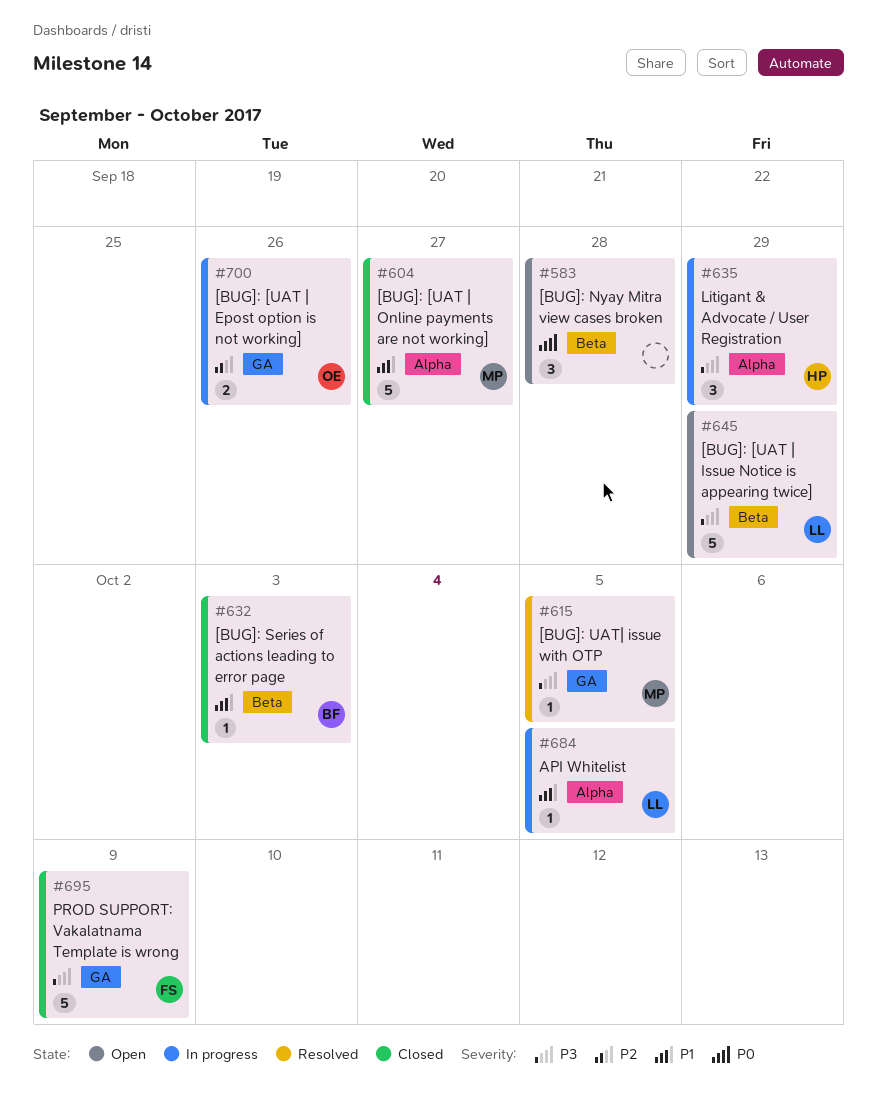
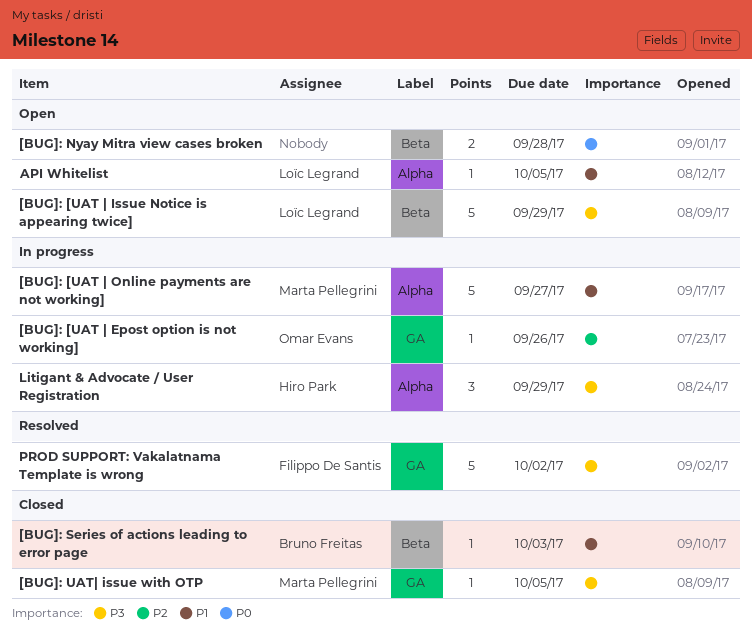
[BUG]: [UAT | Epost option is not working], estimate: 2 -> 1
[BUG]: [UAT | Online payments are not working], status: Closed -> In progress
[BUG]: Nyay Mitra view cases broken, estimate: 3 -> 2
[BUG]: UAT| issue with OTP, status: Resolved -> Closed
API Whitelist, status: In progress -> Open
PROD SUPPORT: Vakalatnama Template is wrong, status: Closed -> Resolved
PROD SUPPORT: Vakalatnama Template is wrong, due: Oct 9 -> Oct 2

